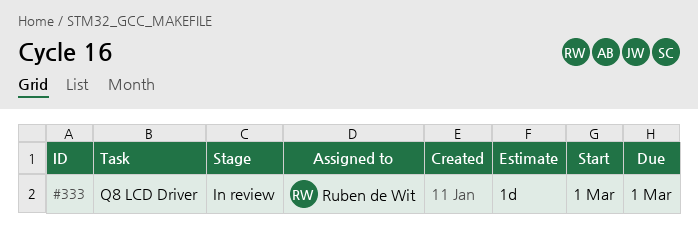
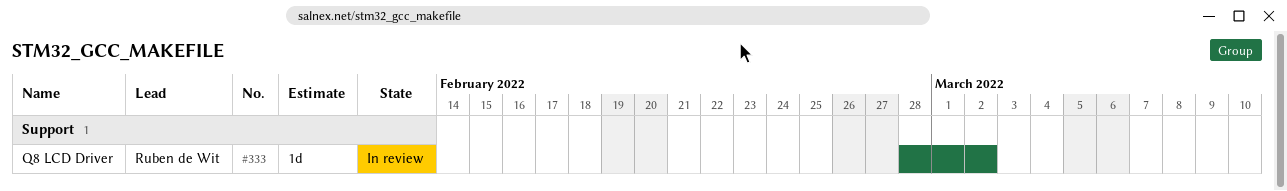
#333, start: Mar 1 -> Feb 28
#333, due: Mar 1 -> Mar 2

